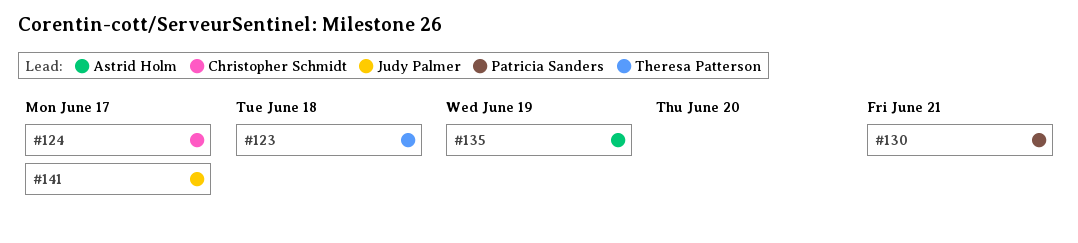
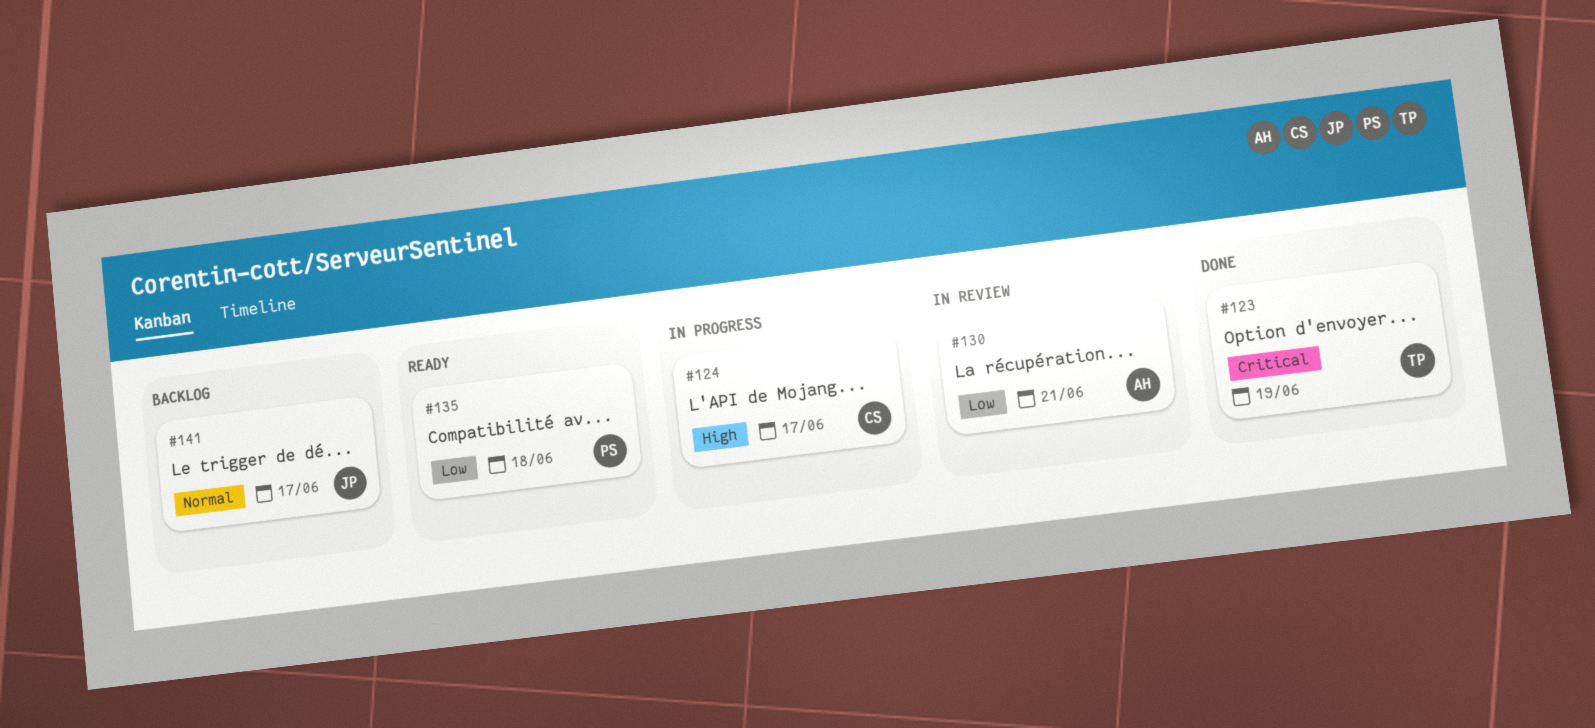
#123, due: Jun 18 -> Jun 19
#130, owner: Patricia Sanders -> Astrid Holm
#135, owner: Astrid Holm -> Patricia Sanders
#135, due: Jun 19 -> Jun 18

